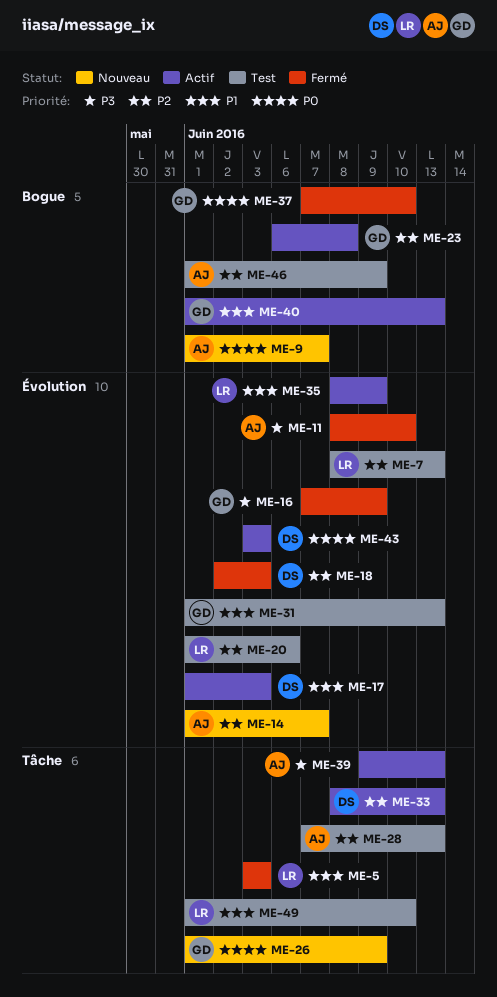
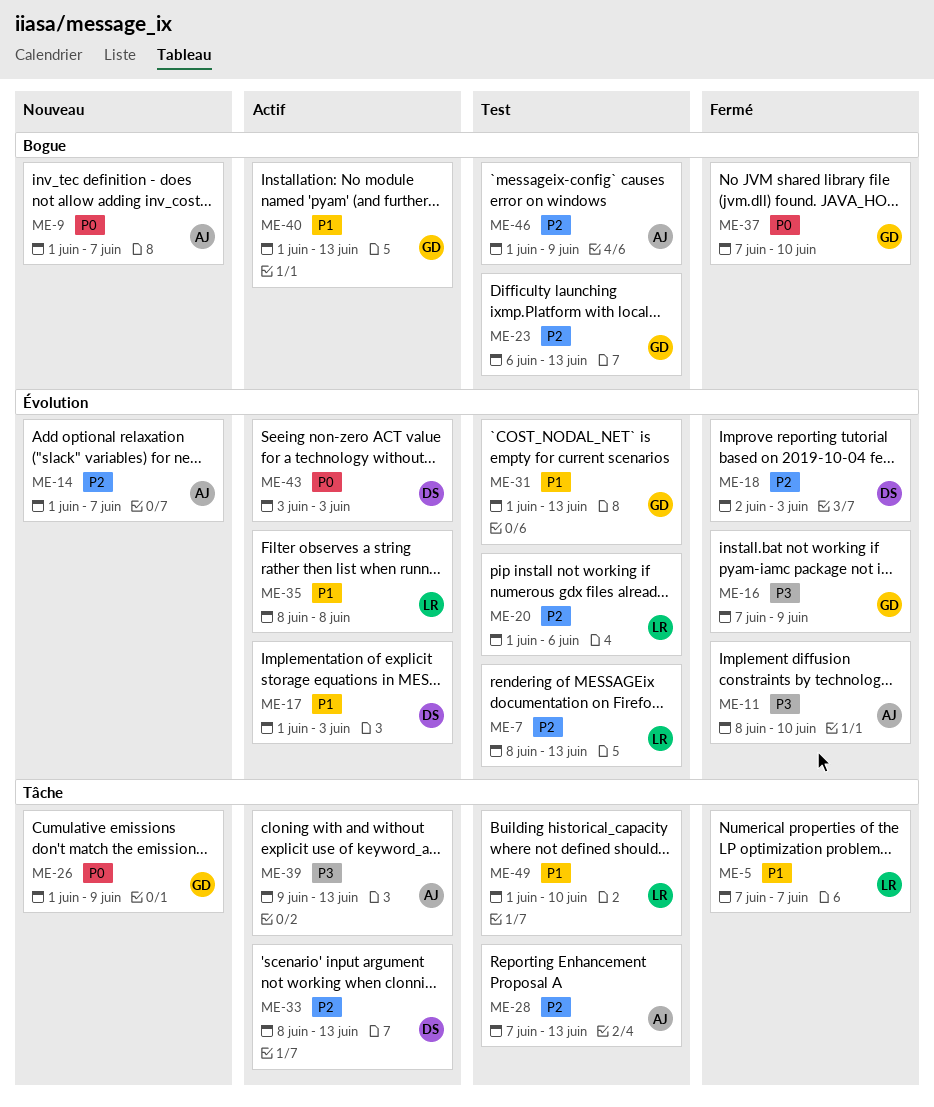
ME-5, start: Jun 3 -> Jun 7
ME-5, due: Jun 3 -> Jun 7
ME-23, status: Actif -> Test
ME-23, due: Jun 8 -> Jun 13
ME-35, due: Jun 9 -> Jun 8

